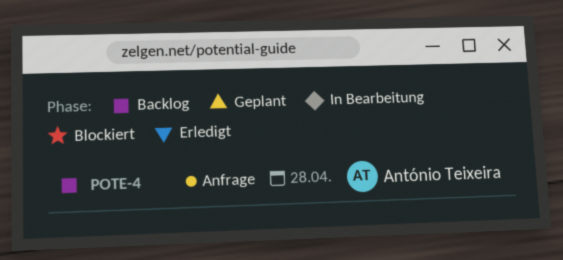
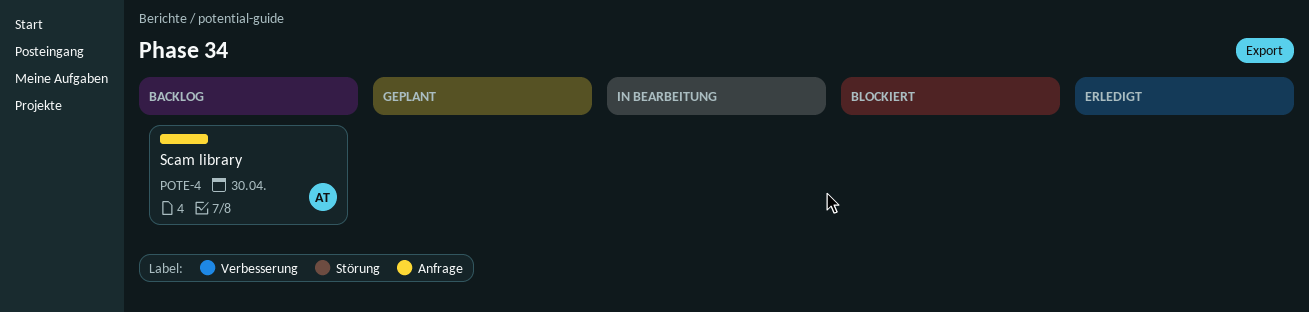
POTE-4, due: Apr 28 -> Apr 30

